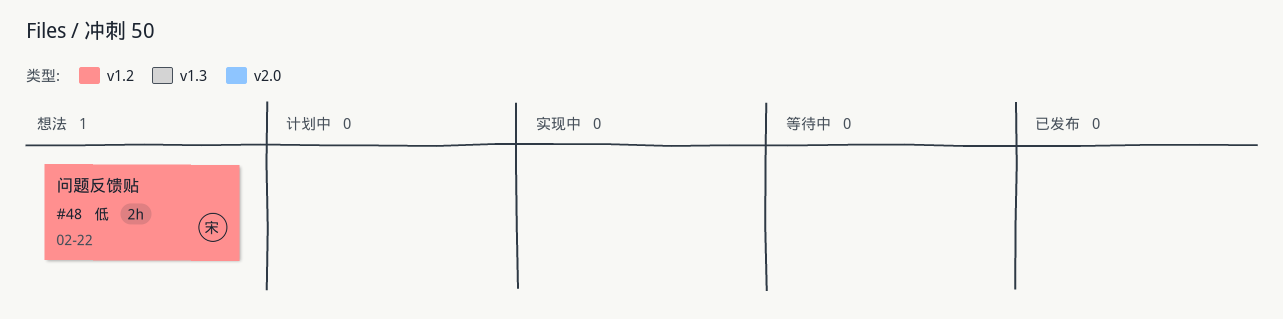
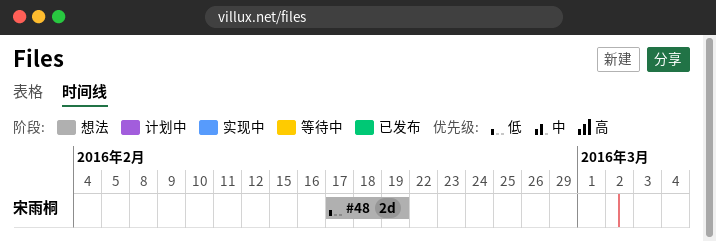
#48, estimate: 2h -> 2d
#48, due: Feb 22 -> Feb 19

